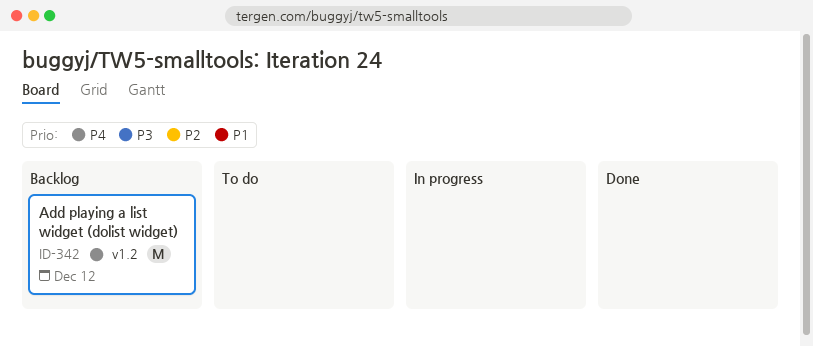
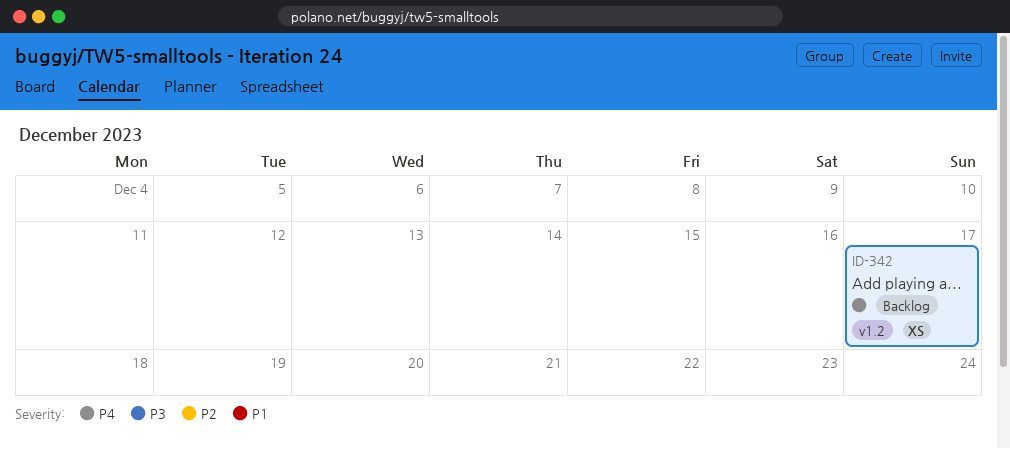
ID-342, estimate: M -> XS
ID-342, due: Dec 12 -> Dec 17

